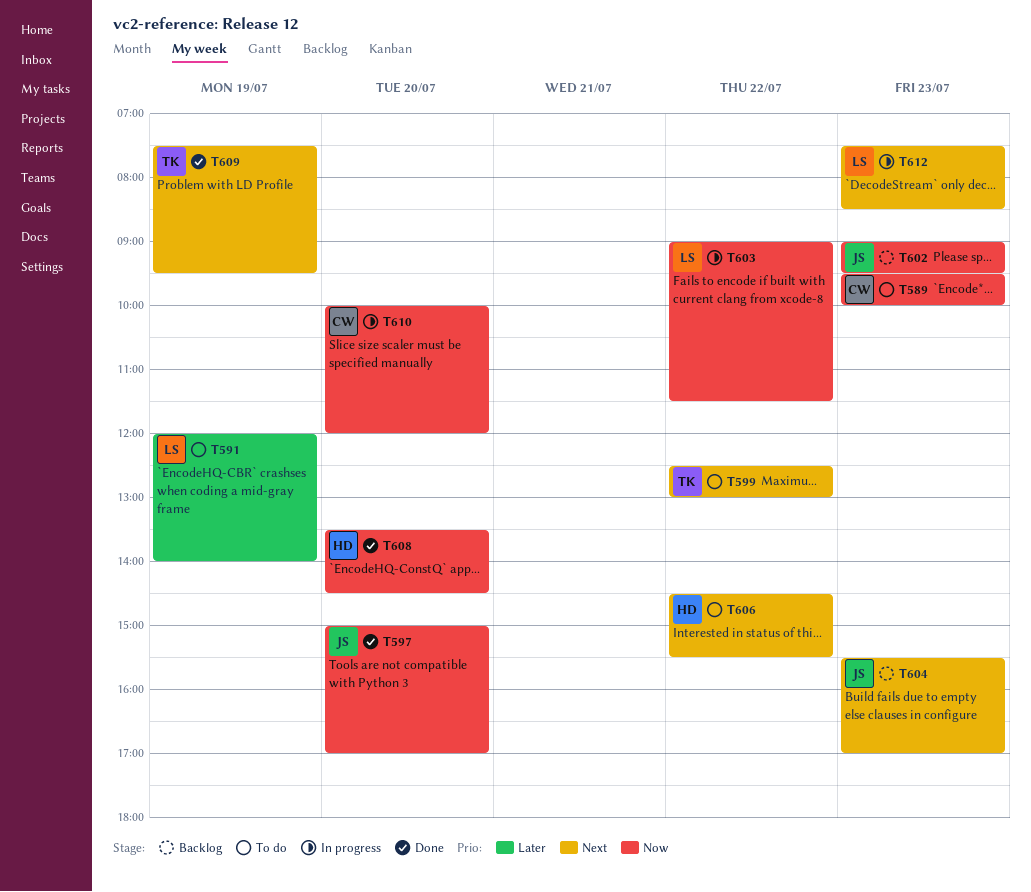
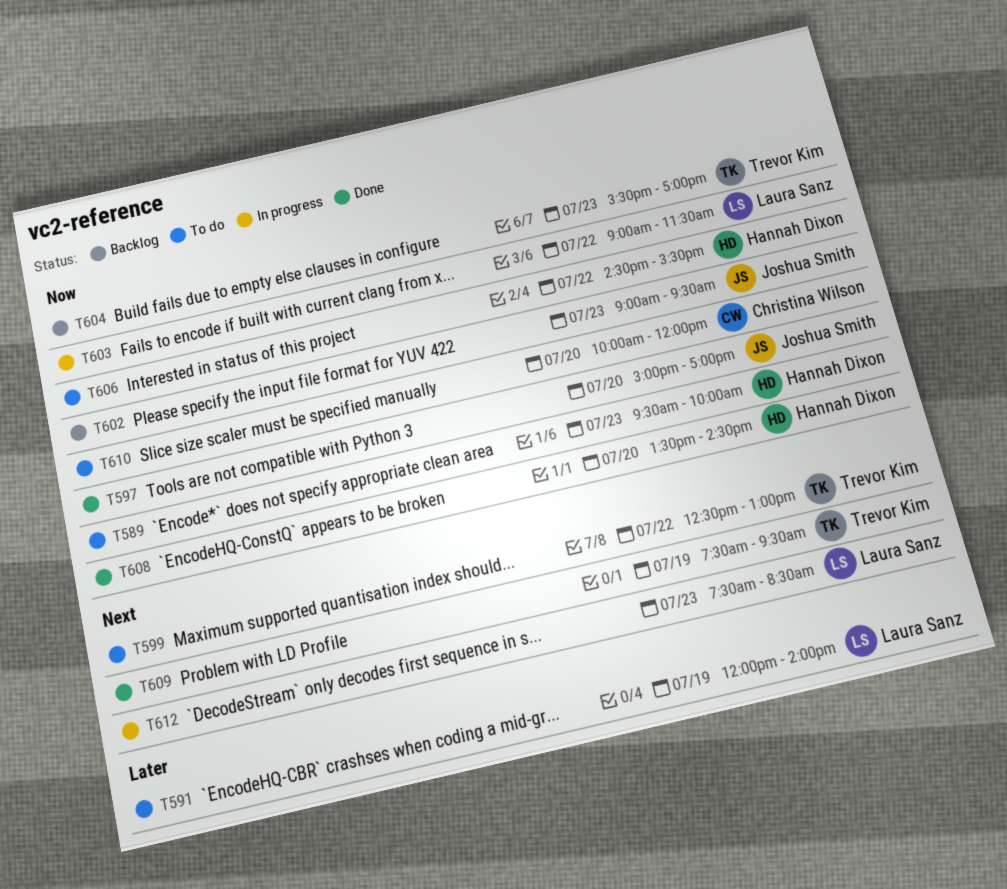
T589, owner: Christina Wilson -> Hannah Dixon
T604, owner: Joshua Smith -> Trevor Kim
T604, priority: Next -> Now
T606, priority: Next -> Now
T610, status: In progress -> To do

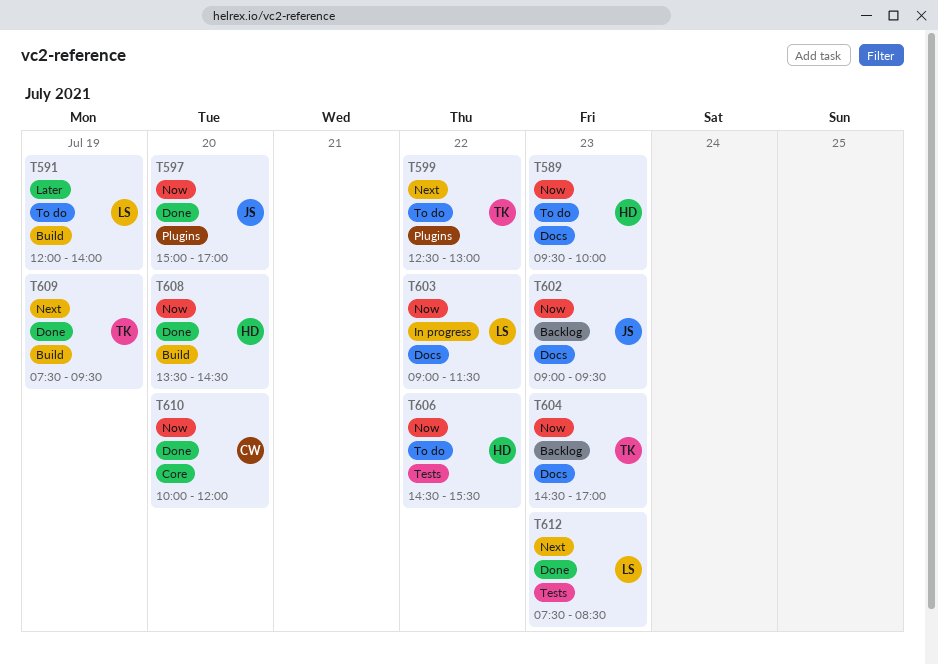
T604, begins: 15:30 -> 14:30
T610, status: To do -> Done
T612, status: In progress -> Done

